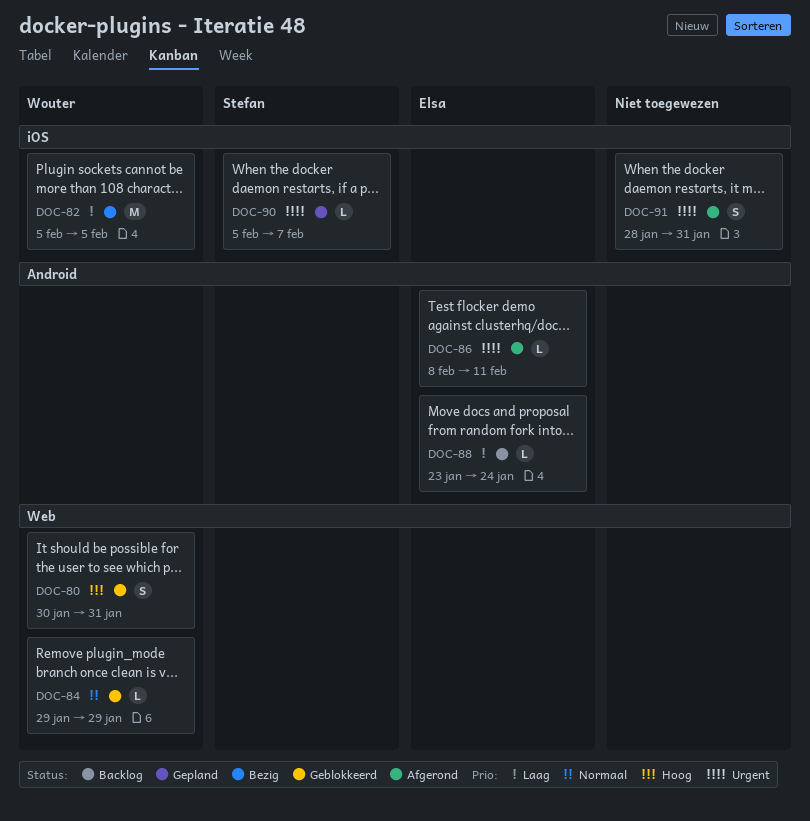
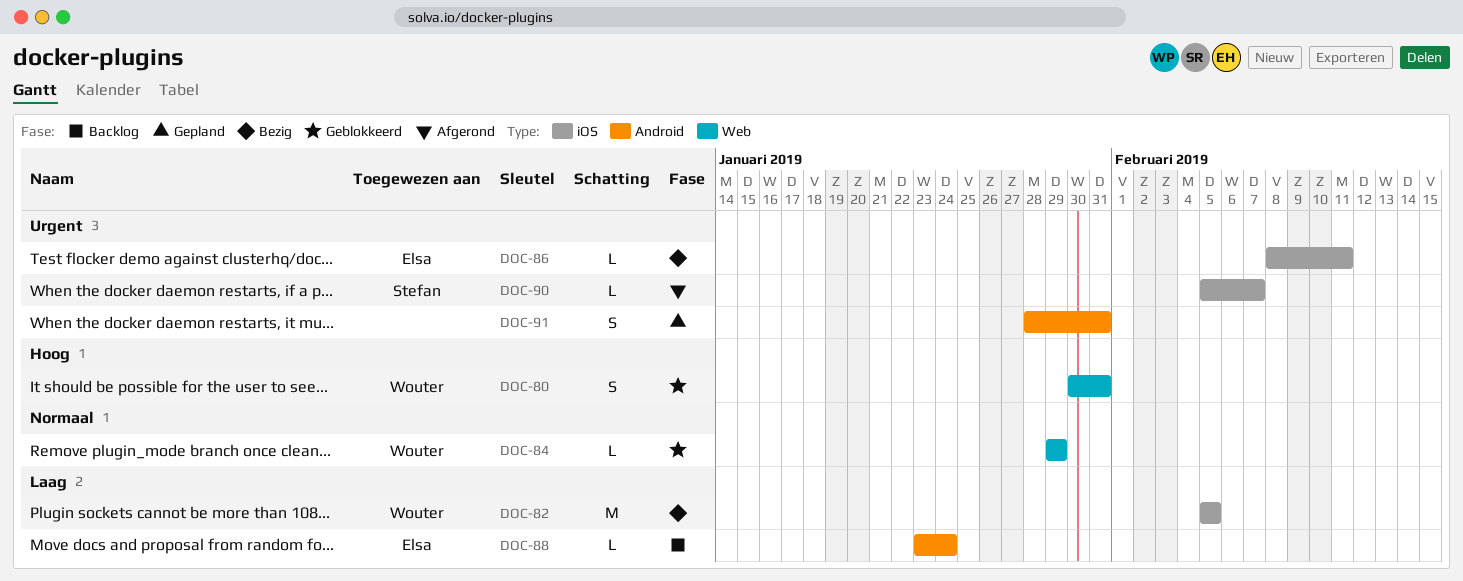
DOC-86, status: Afgerond -> Bezig
DOC-86, label: Android -> iOS
DOC-90, status: Gepland -> Afgerond
DOC-91, status: Afgerond -> Gepland
DOC-91, label: iOS -> Android

